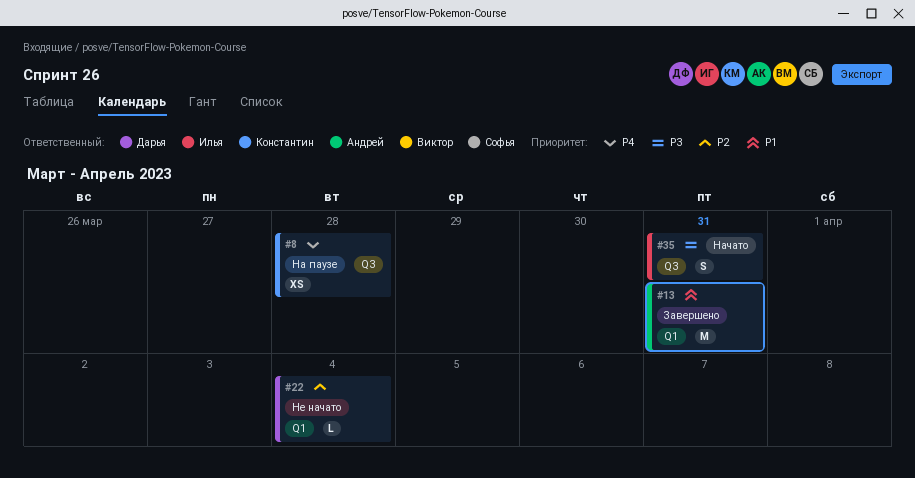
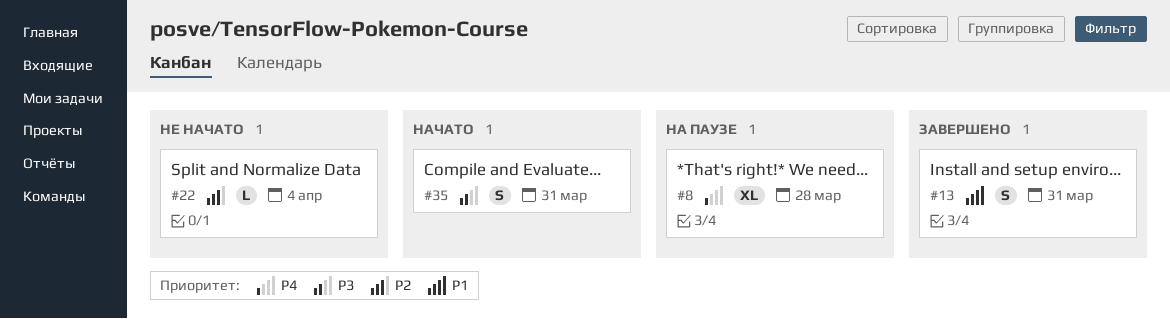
#8, estimate: XS -> XL
#13, estimate: M -> S

